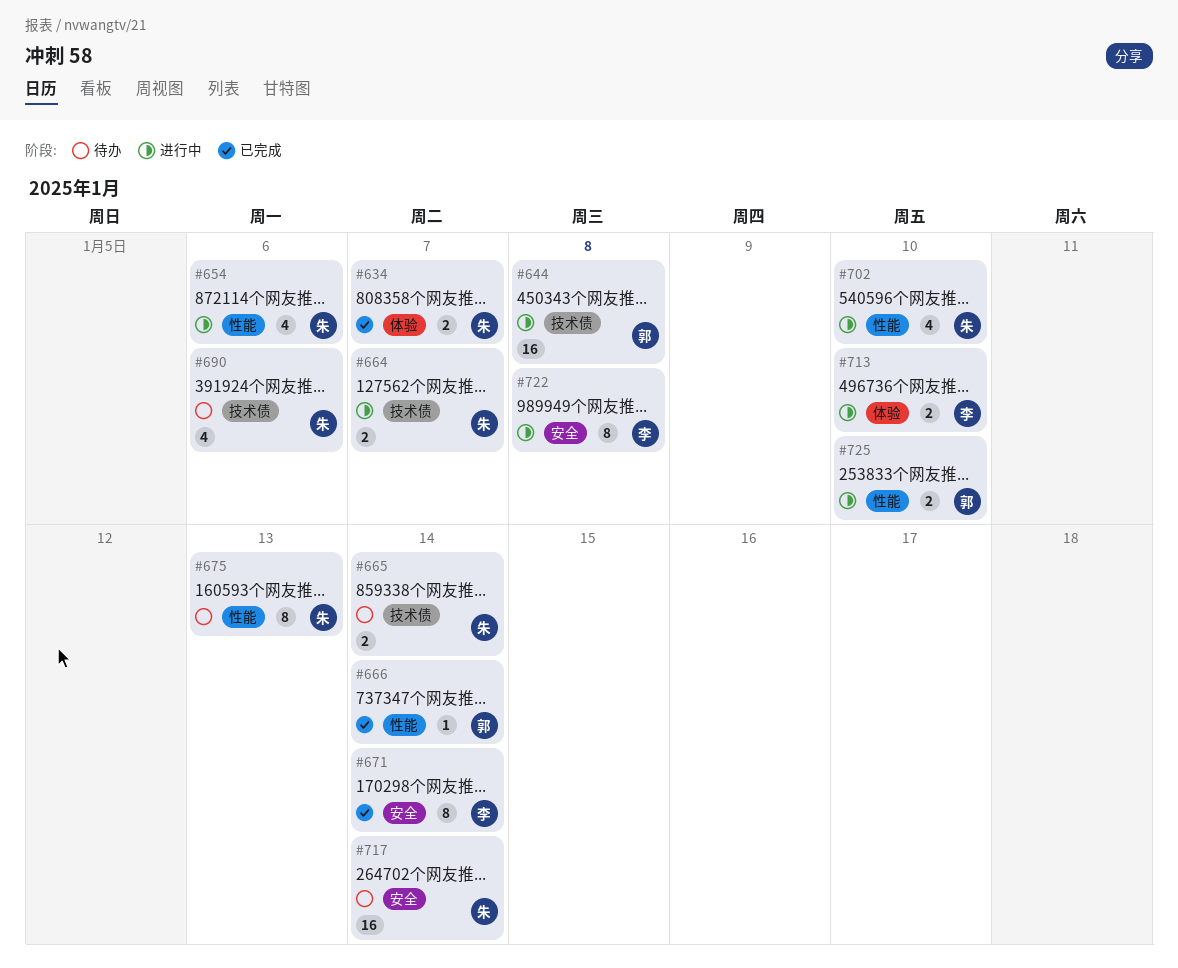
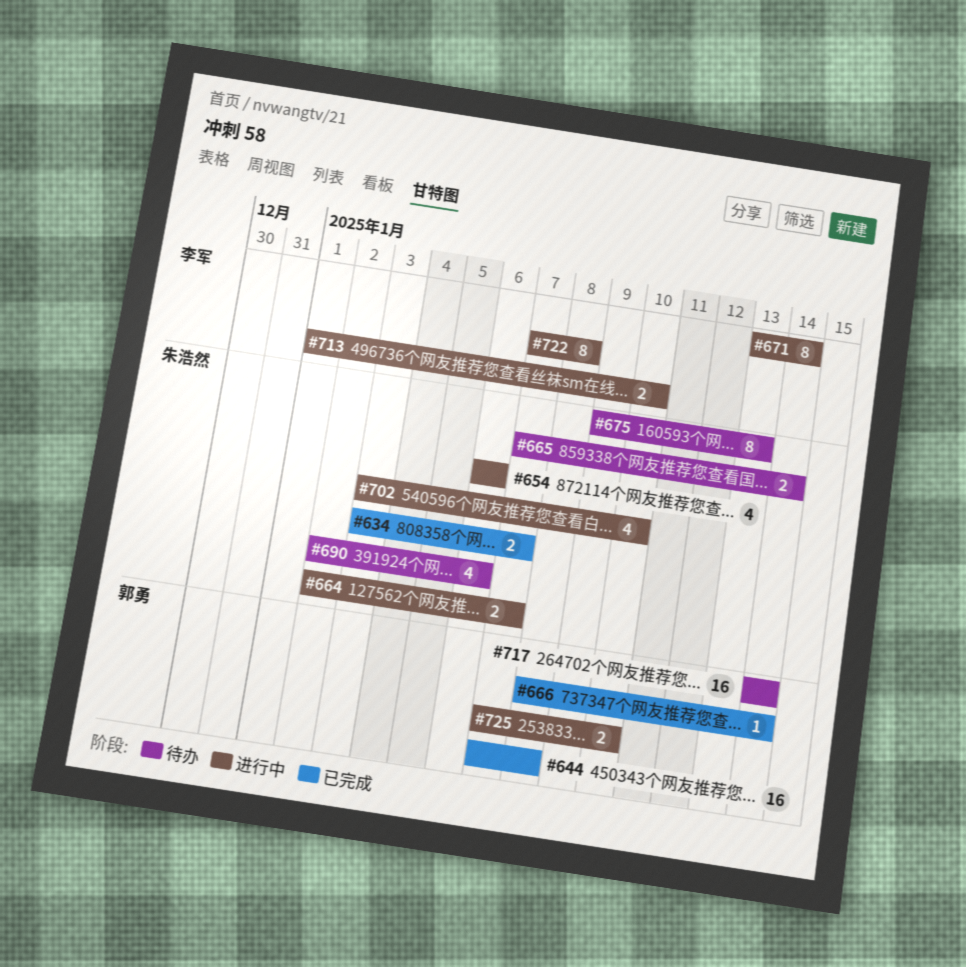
#644, status: 进行中 -> 已完成
#671, status: 已完成 -> 进行中
#717, owner: 朱浩然 -> 郭勇

